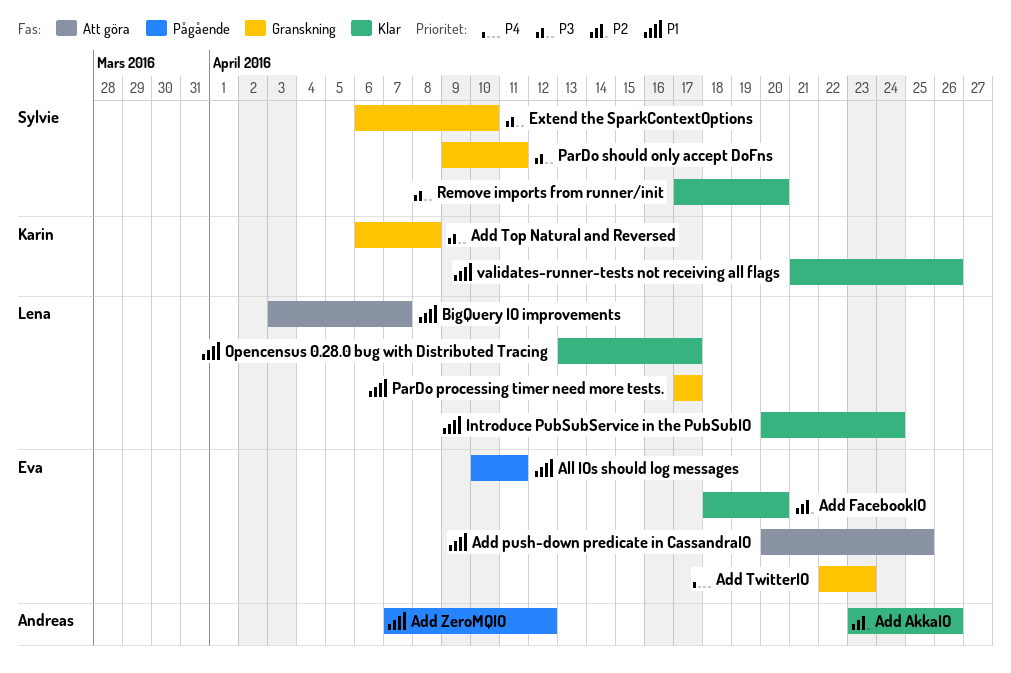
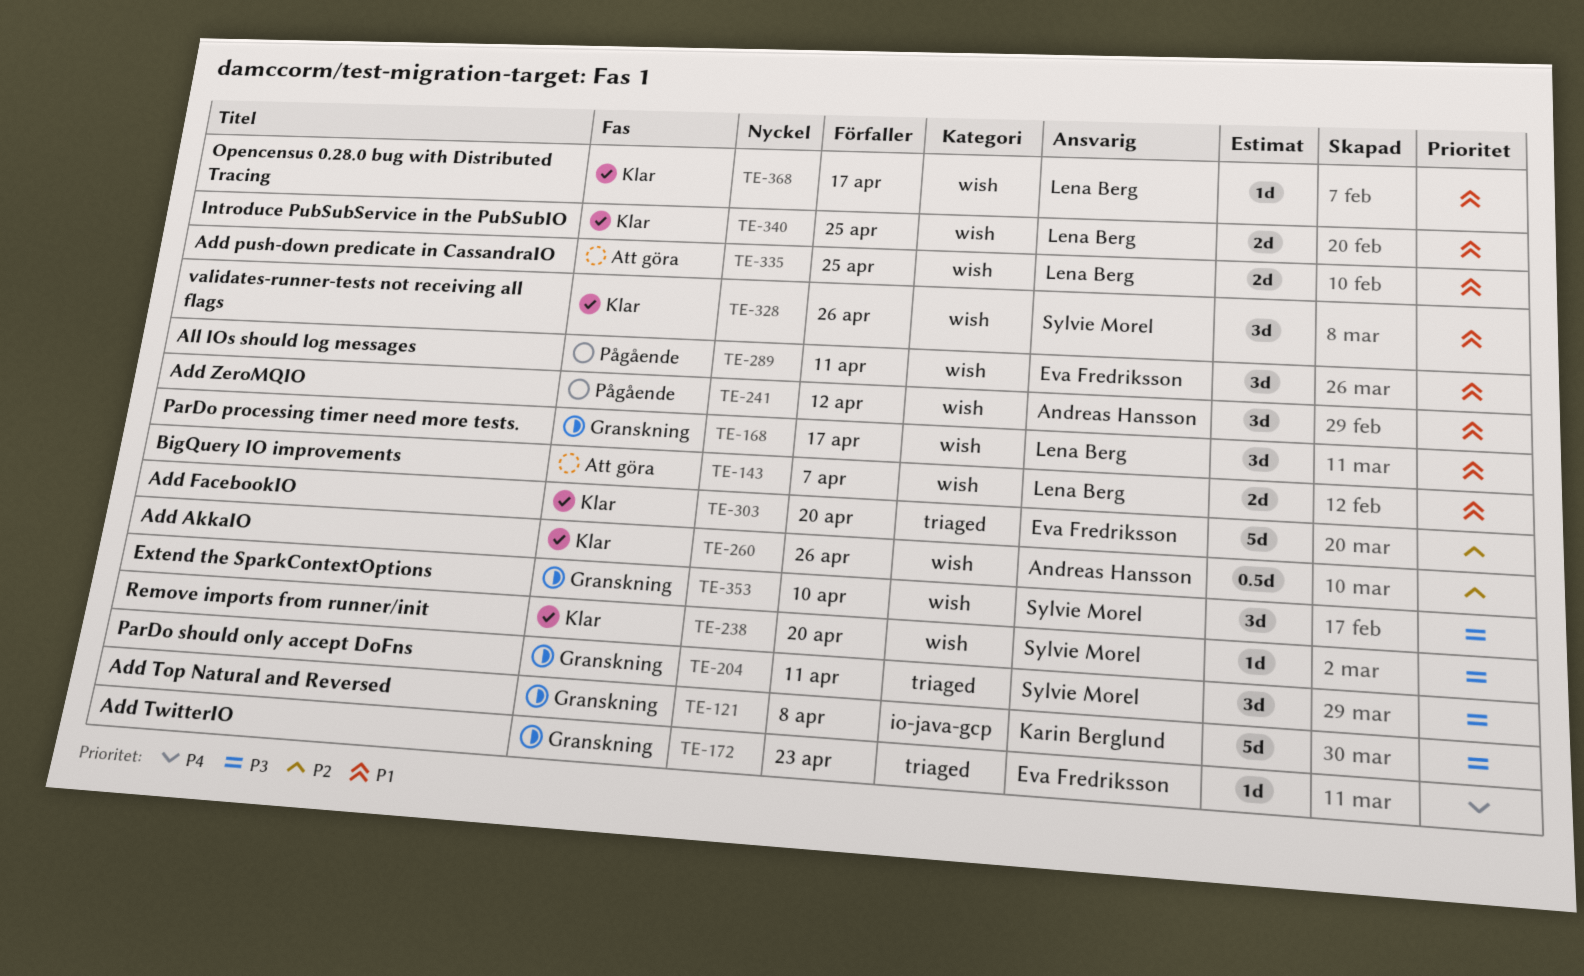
Add push-down predicate in CassandraIO, owner: Eva Fredriksson -> Lena Berg
Introduce PubSubService in the PubSubIO, due: Apr 24 -> Apr 25
validates-runner-tests not receiving all flags, owner: Karin Berglund -> Sylvie Morel

